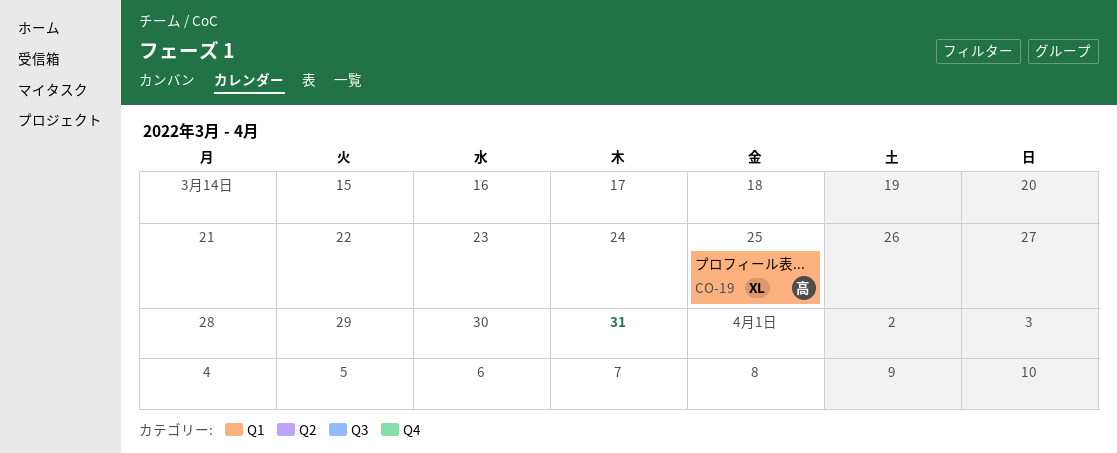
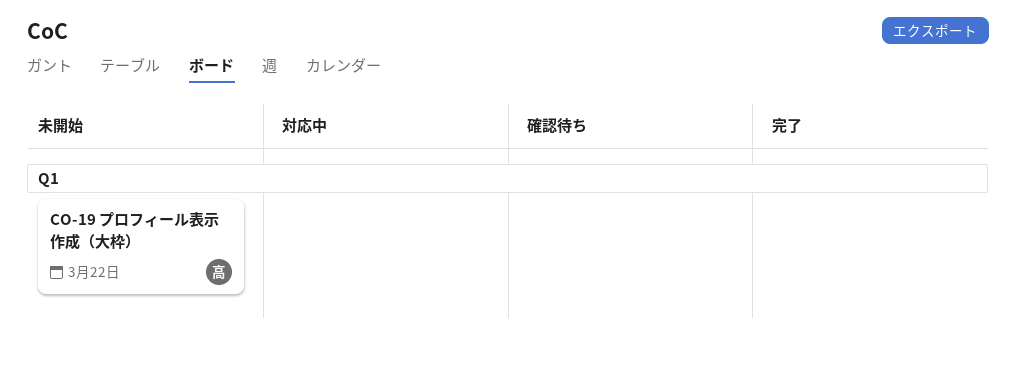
CO-19, due: Mar 25 -> Mar 22

